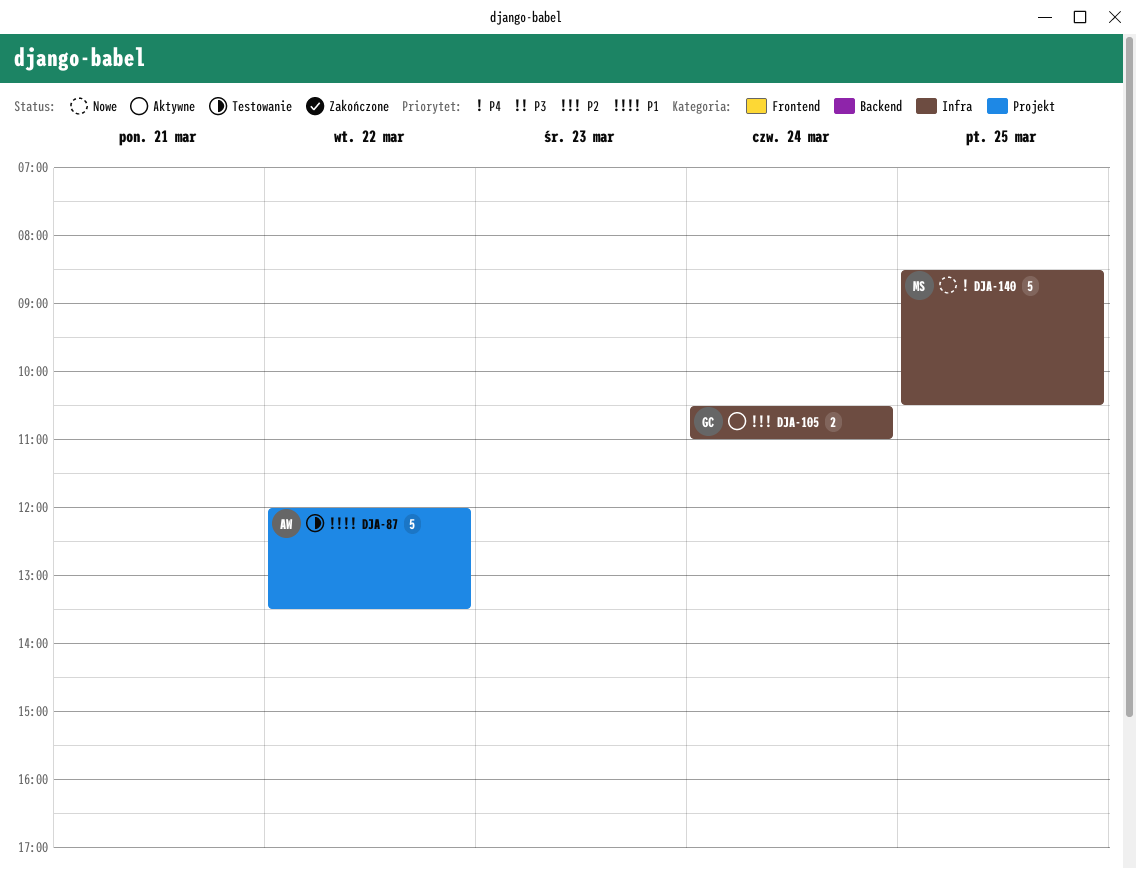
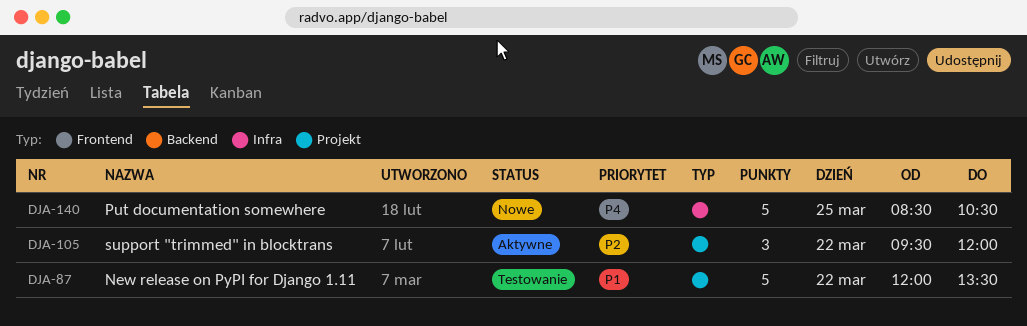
DJA-105, label: Infra -> Projekt
DJA-105, estimate: 2 -> 3
DJA-105, day: Mar 24 -> Mar 22
DJA-105, begins: 10:30 -> 09:30
DJA-105, ends: 11:00 -> 12:00

